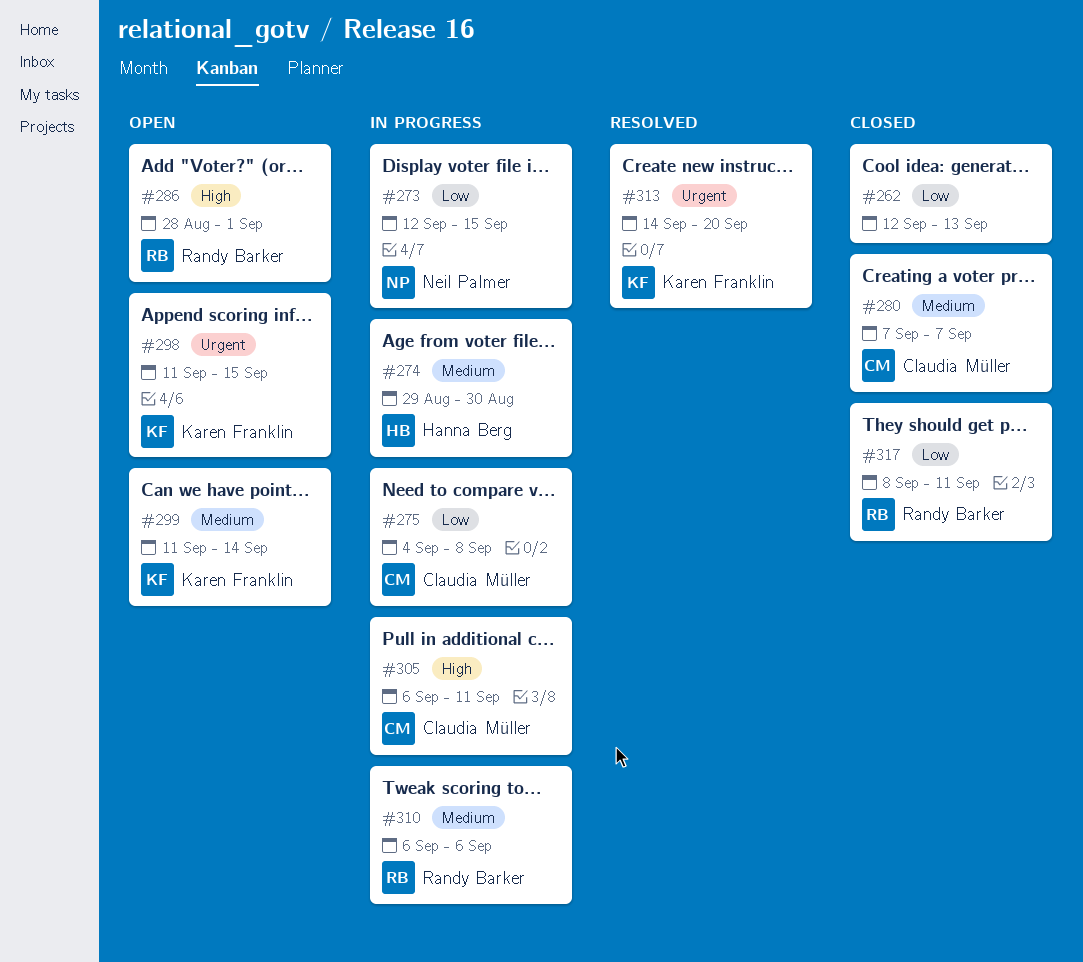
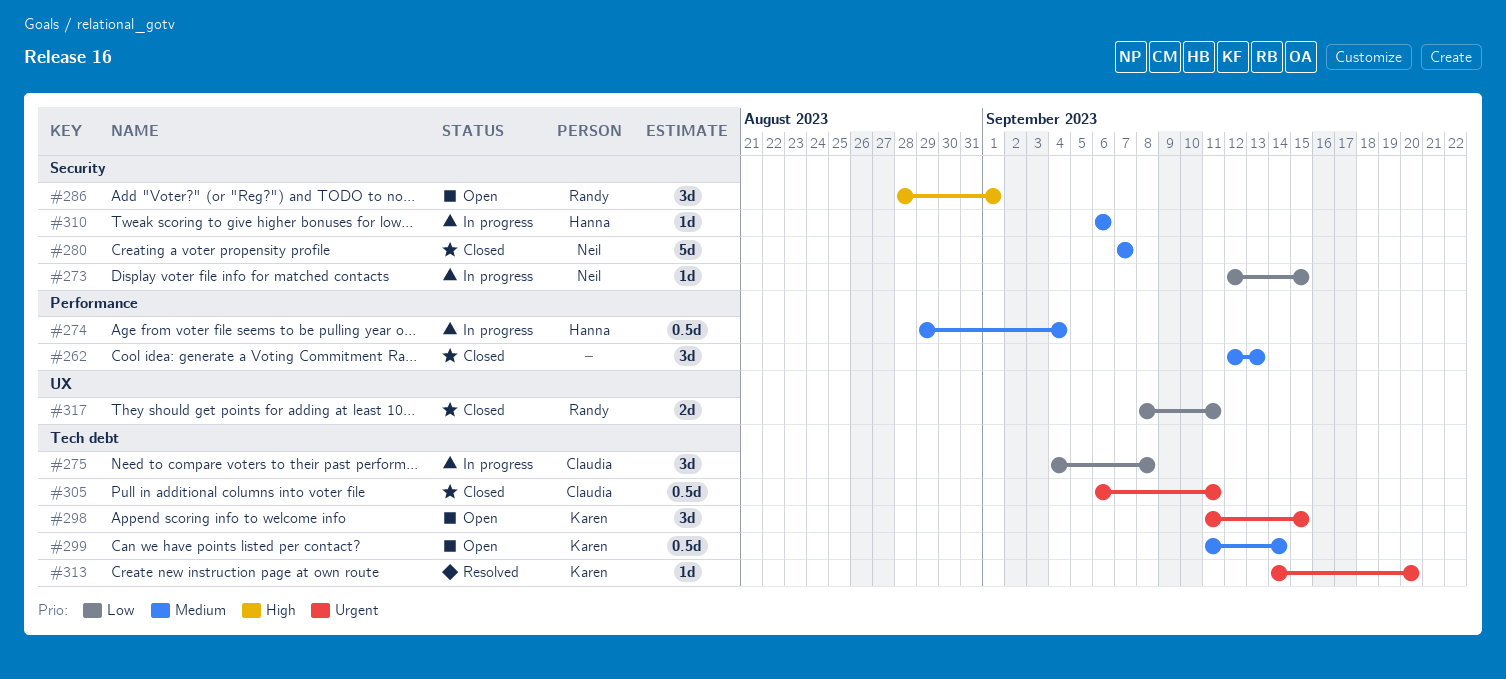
#262, priority: Low -> Medium
#274, due: Aug 30 -> Sep 4
#280, owner: Claudia Müller -> Neil Palmer
#305, status: In progress -> Closed
#305, priority: High -> Urgent
#310, owner: Randy Barker -> Hanna Berg

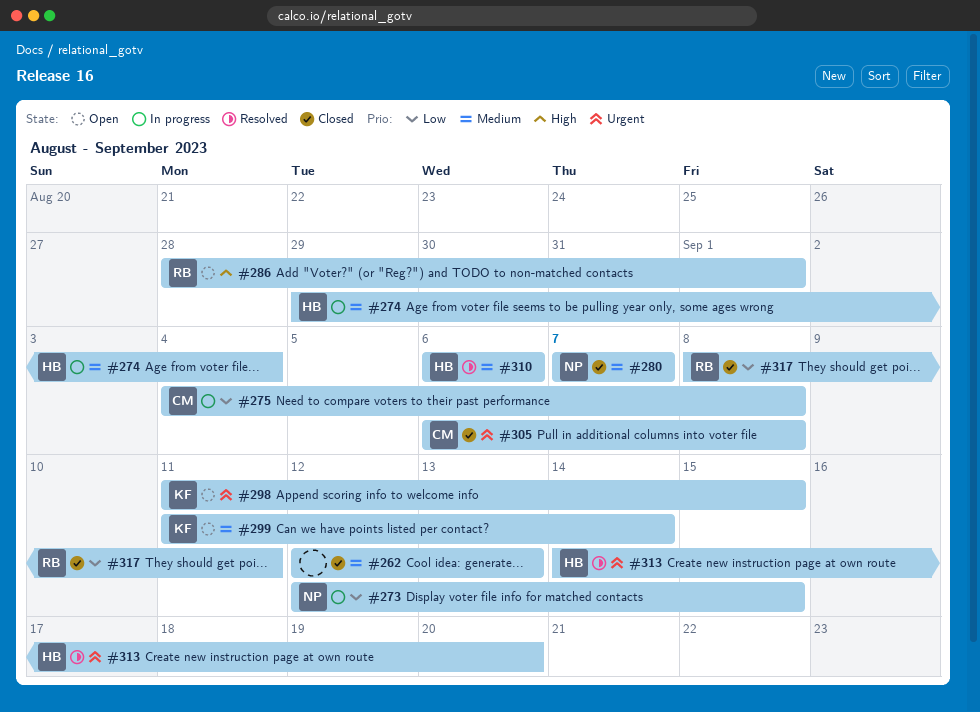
#305, due: Sep 11 -> Sep 8
#310, status: In progress -> Resolved
#313, owner: Karen -> Hanna

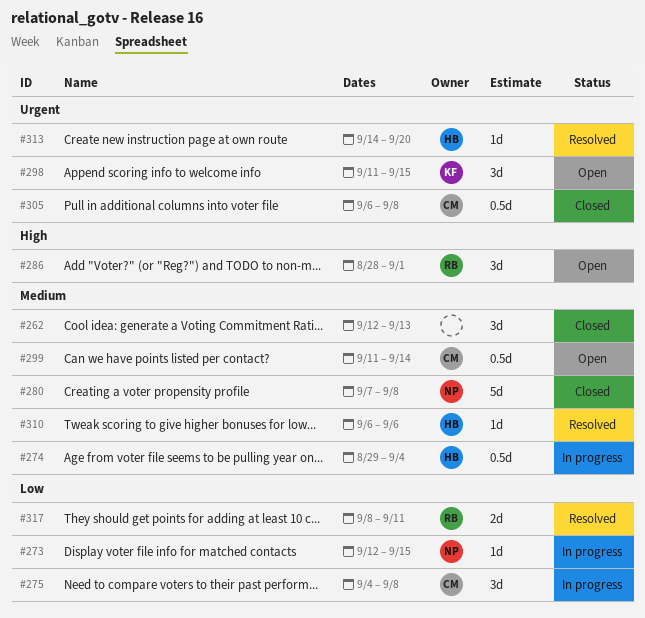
#280, due: Sep 7 -> Sep 8
#299, owner: KF -> CM
#317, status: Closed -> Resolved

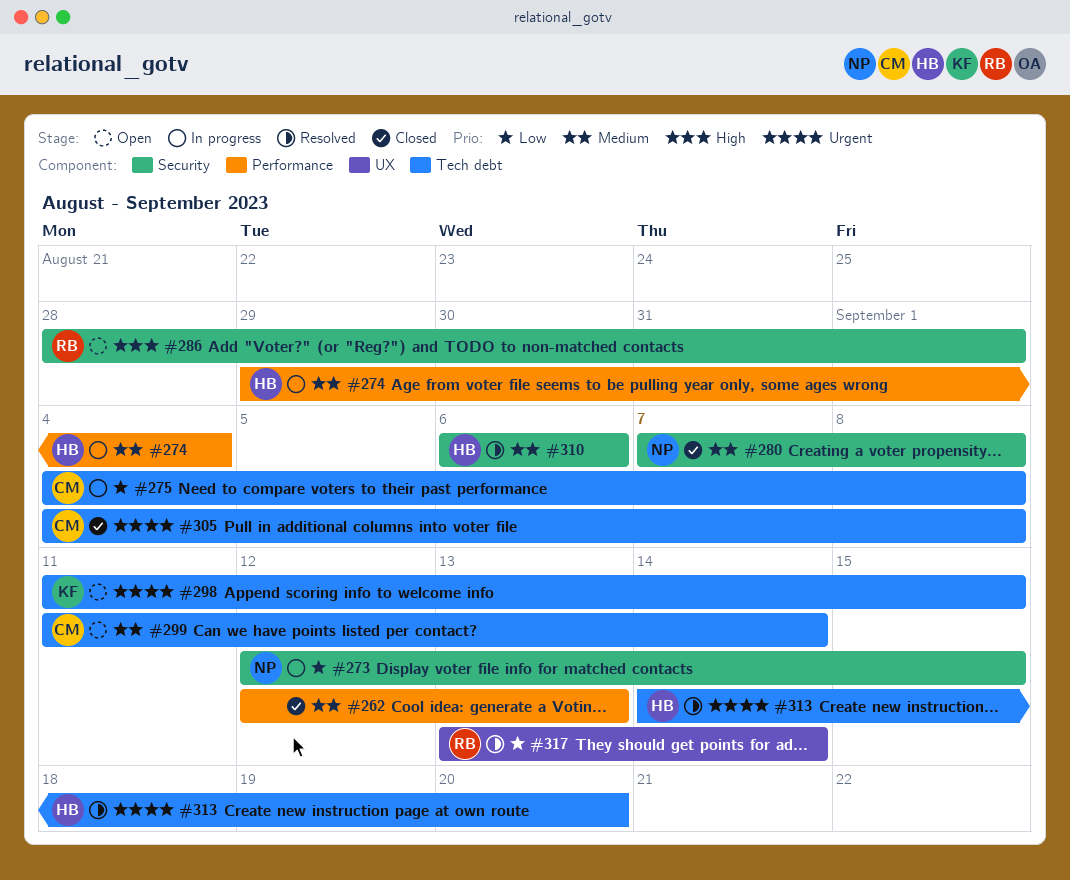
#305, start: Sep 6 -> Sep 4
#317, start: Sep 8 -> Sep 13
#317, due: Sep 11 -> Sep 14

